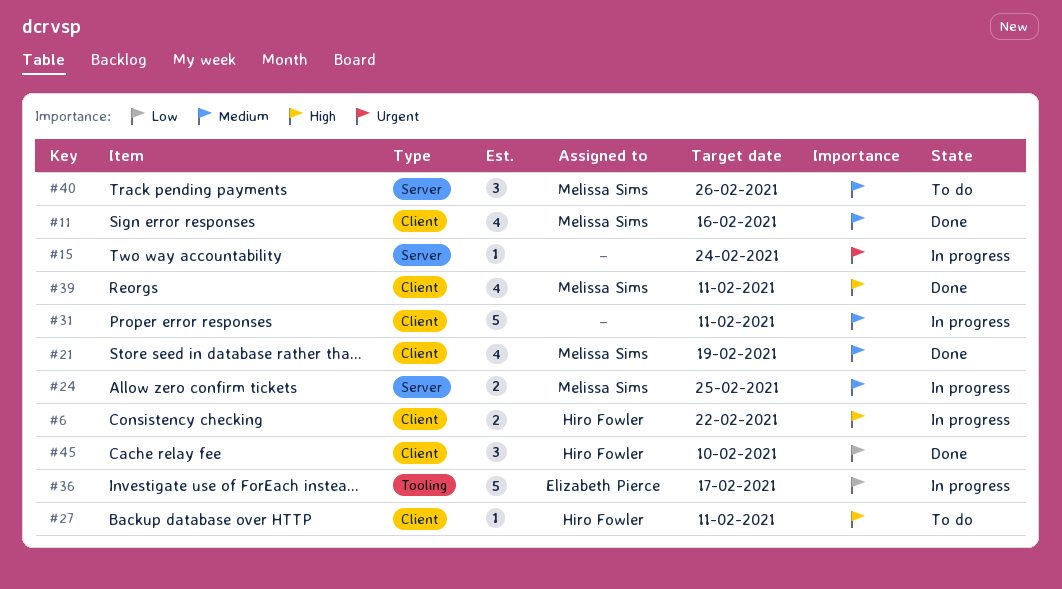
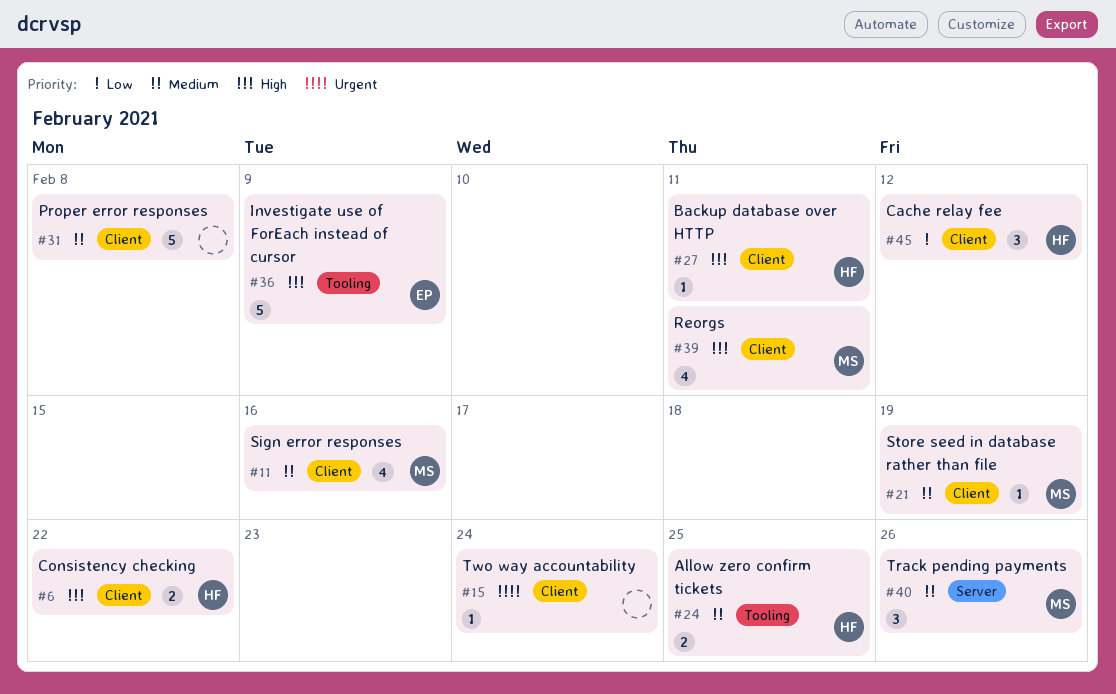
#15, label: Server -> Client
#21, estimate: 4 -> 1
#24, owner: Melissa Sims -> Hiro Fowler
#24, label: Server -> Tooling
#31, due: Feb 11 -> Feb 8
#36, priority: Low -> High
#36, due: Feb 17 -> Feb 9
#45, due: Feb 10 -> Feb 12

